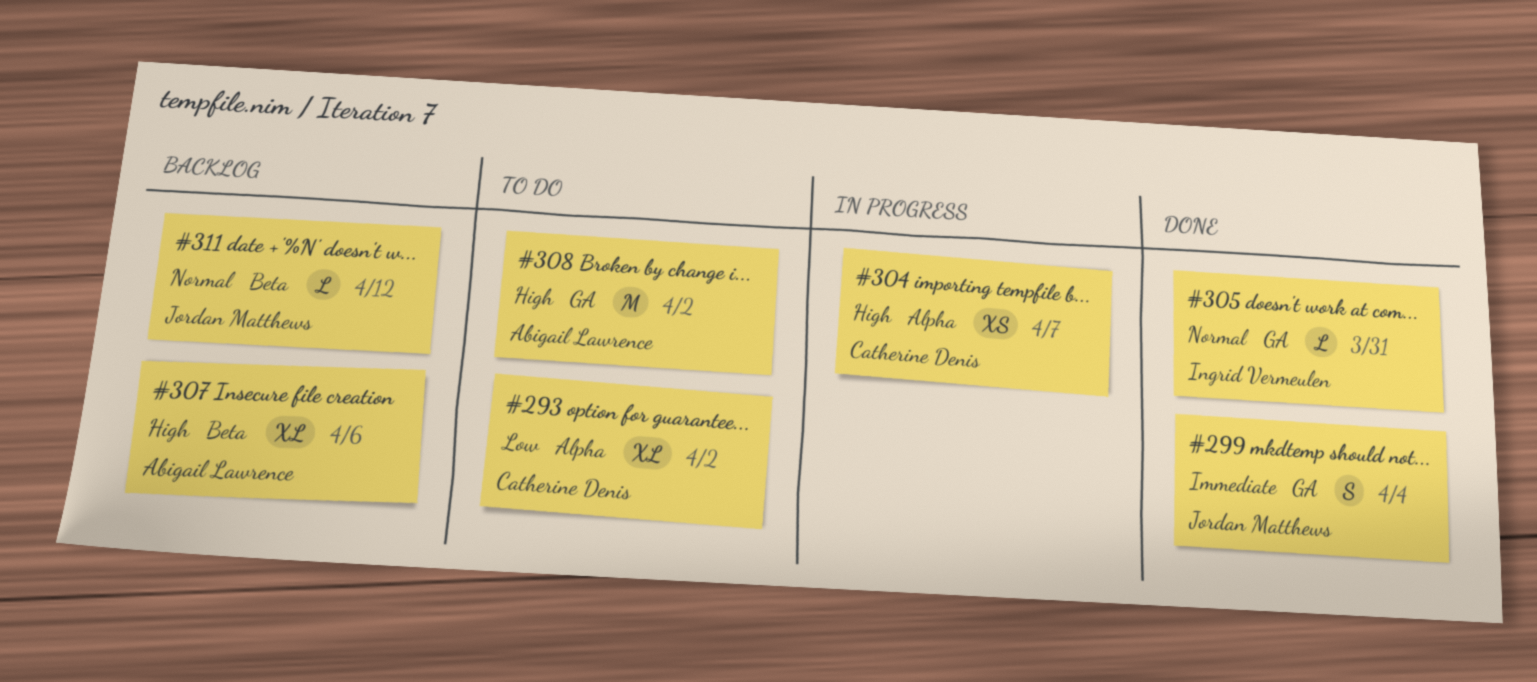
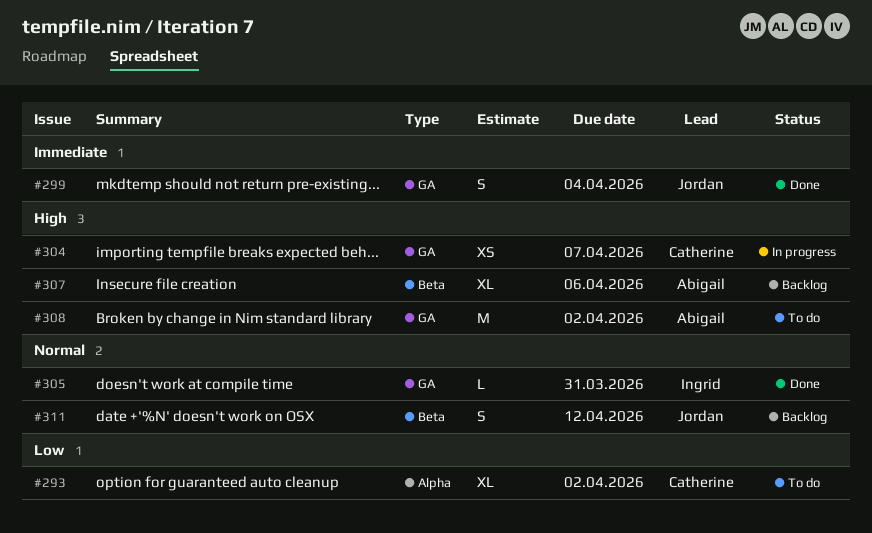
#304, label: Alpha -> GA
#311, estimate: L -> S

